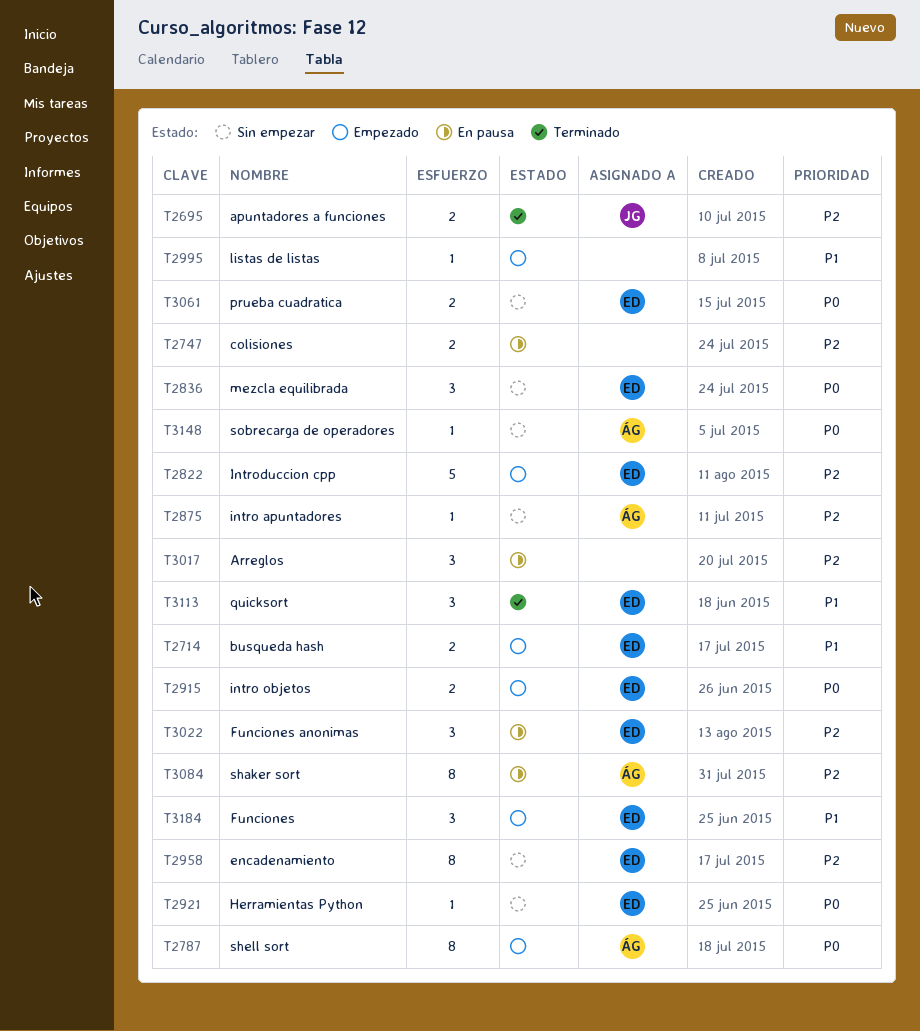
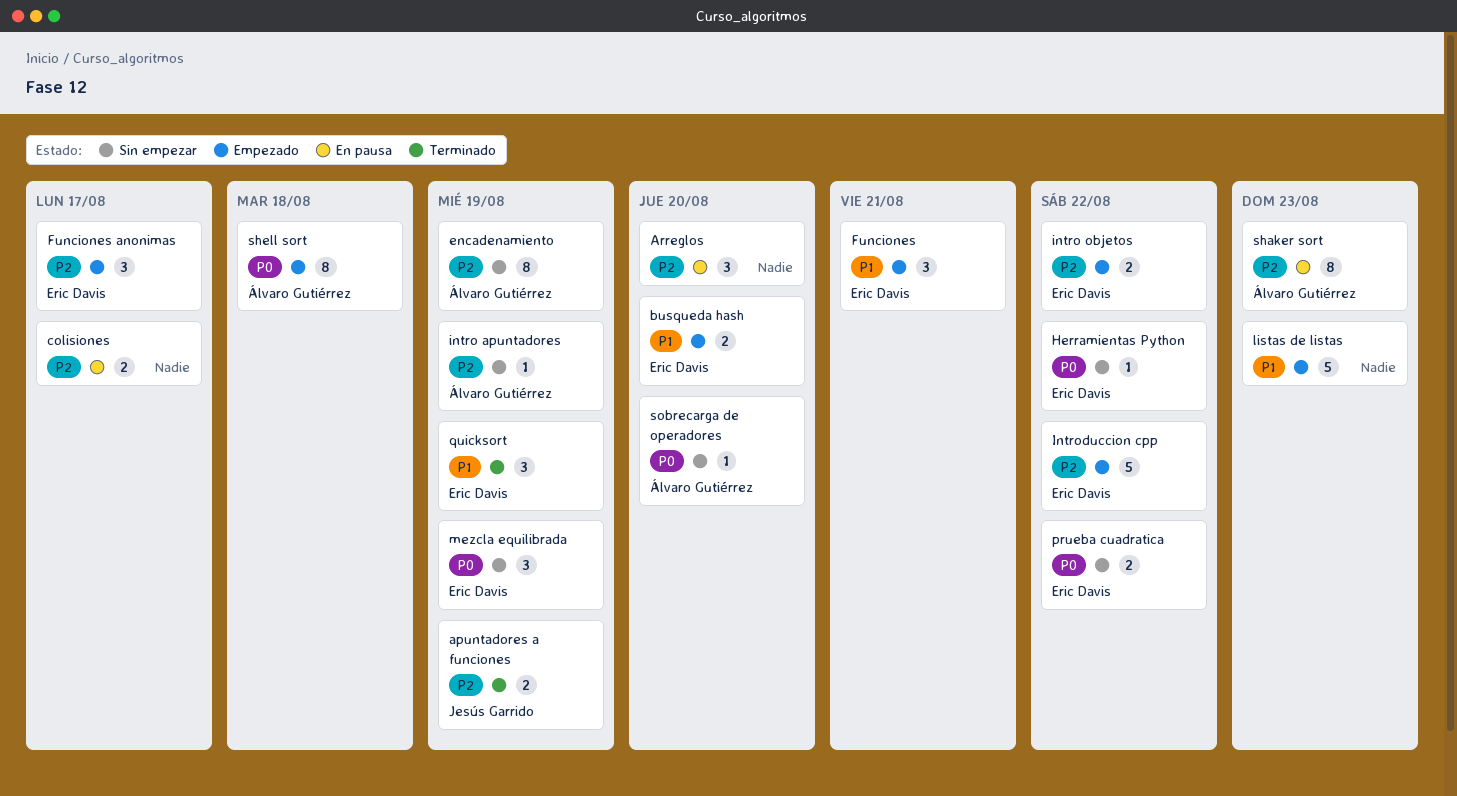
encadenamiento, owner: Eric Davis -> Álvaro Gutiérrez
Funciones anonimas, status: En pausa -> Empezado
intro objetos, priority: P0 -> P2
listas de listas, estimate: 1 -> 5

